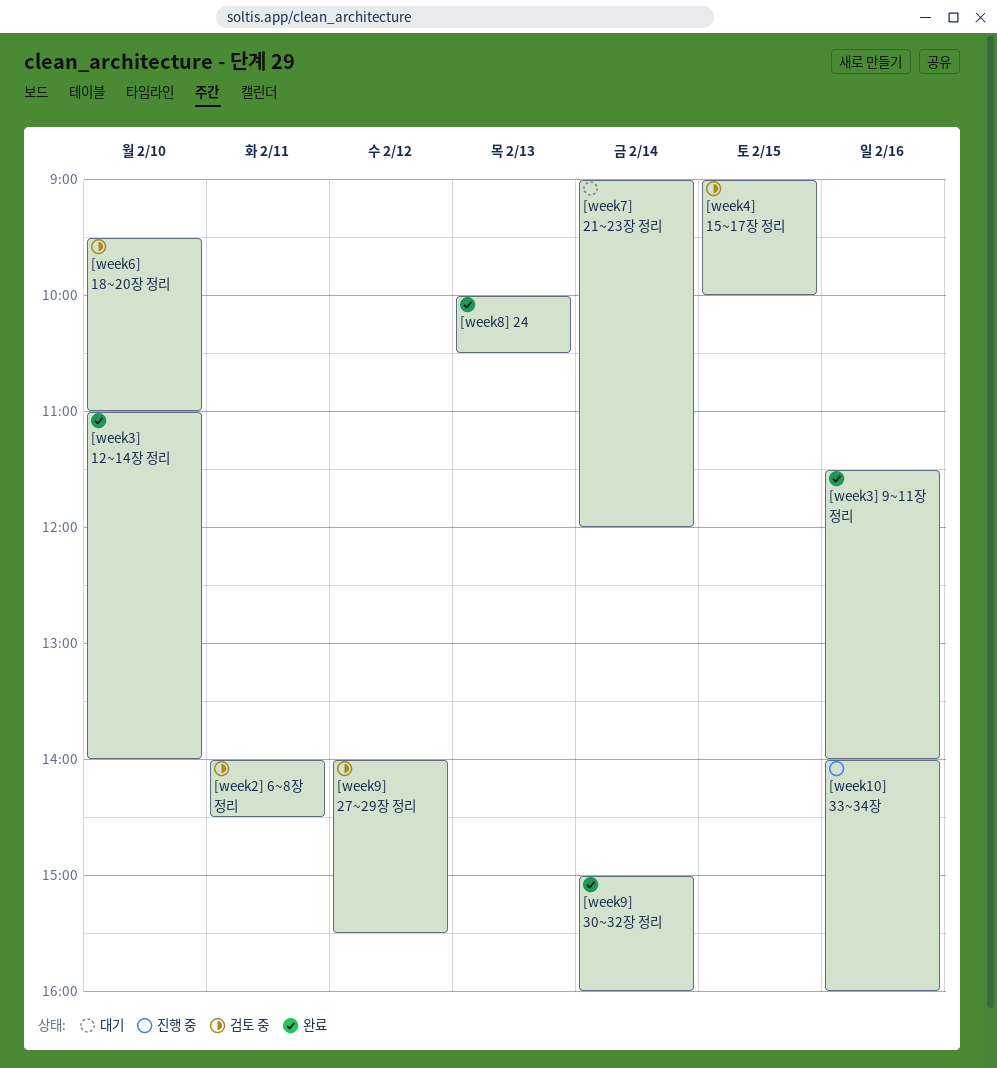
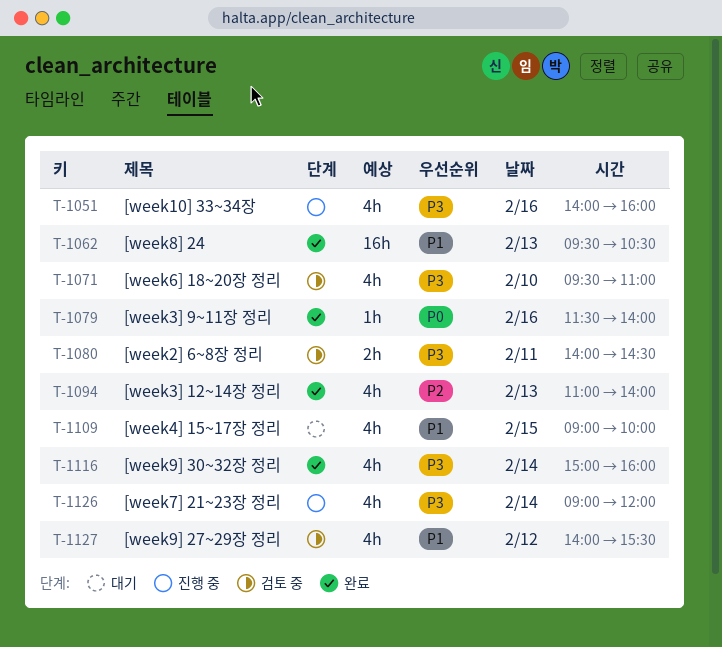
[week3] 12~14장 정리, day: Feb 10 -> Feb 13
[week4] 15~17장 정리, status: 검토 중 -> 대기
[week7] 21~23장 정리, status: 대기 -> 진행 중
[week8] 24, begins: 10:00 -> 09:30

